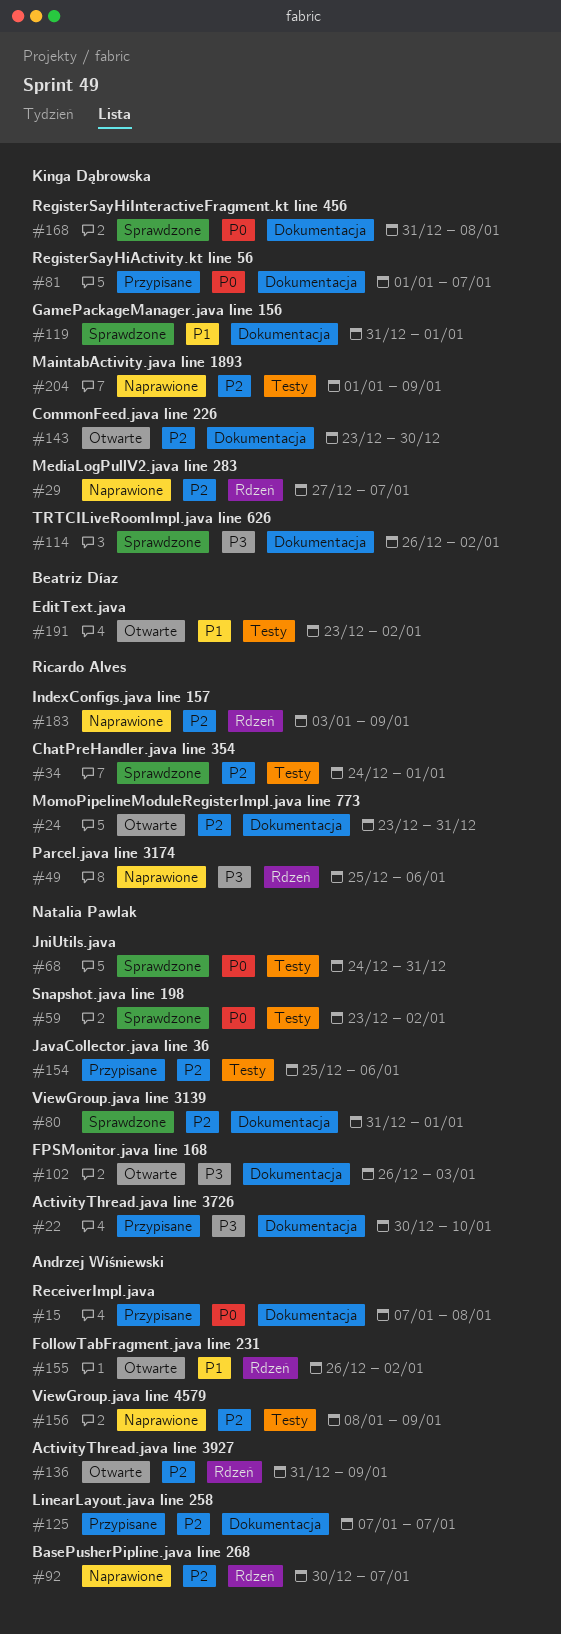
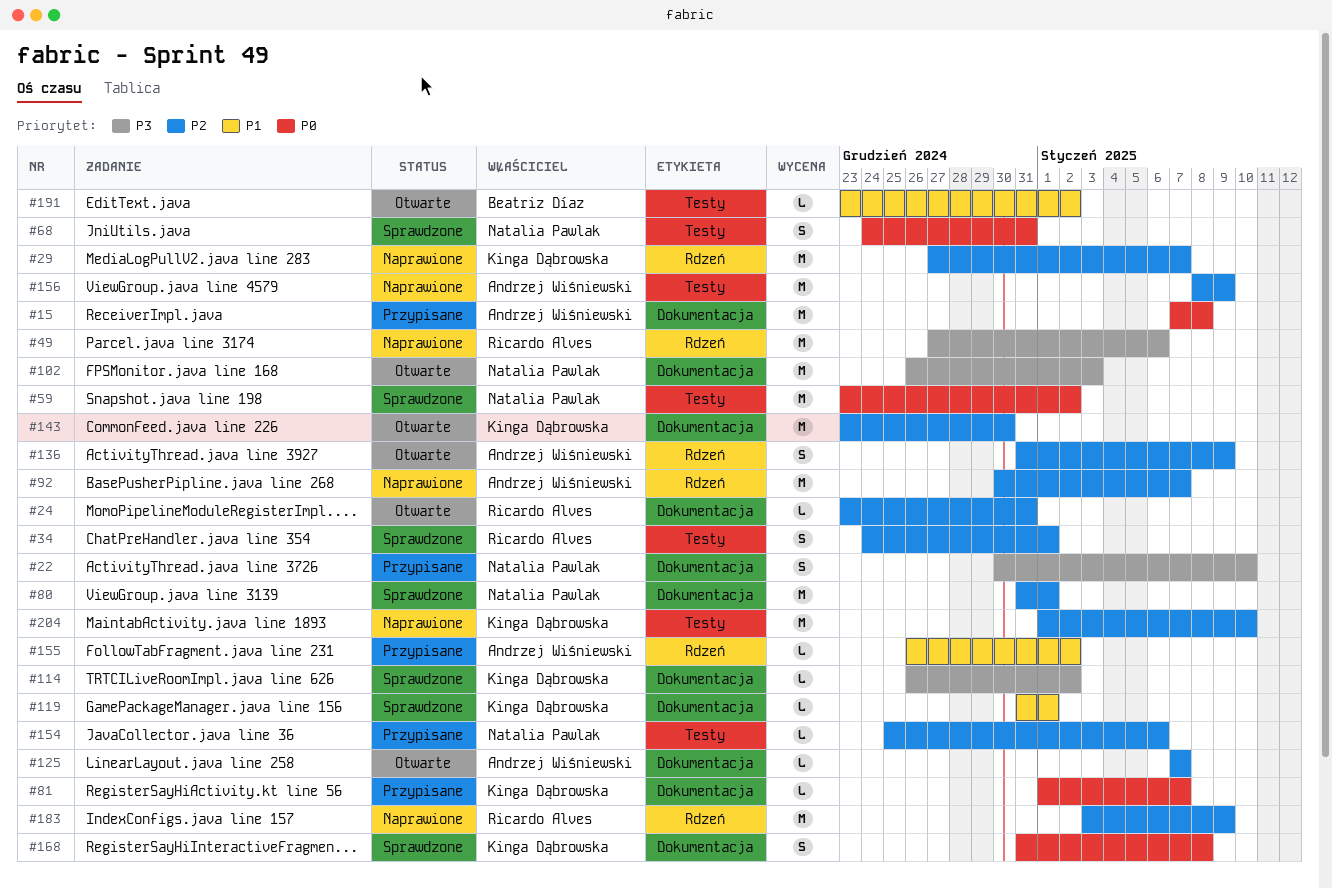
#49, start: Dec 25 -> Dec 27
#125, status: Przypisane -> Otwarte
#155, status: Otwarte -> Przypisane
#204, due: Jan 9 -> Jan 10

